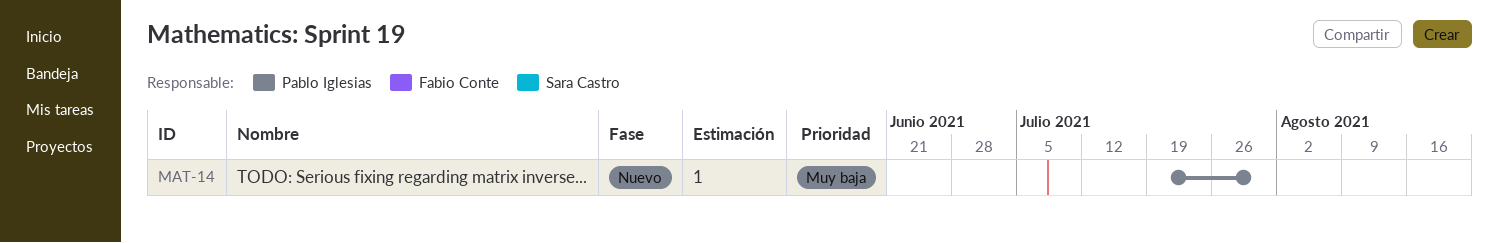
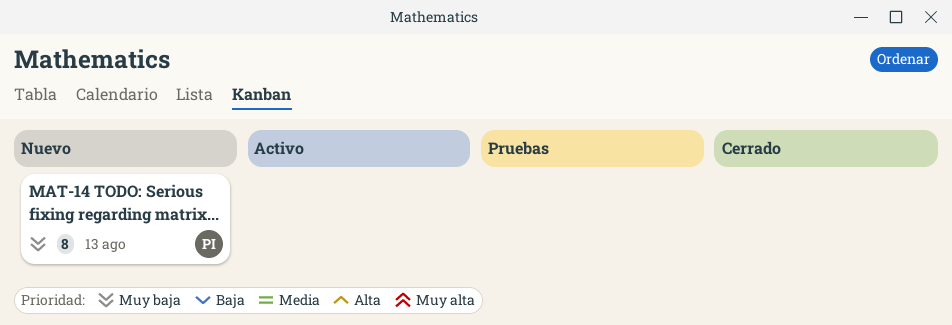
MAT-14, estimate: 1 -> 8
MAT-14, due: Jul 30 -> Aug 13

